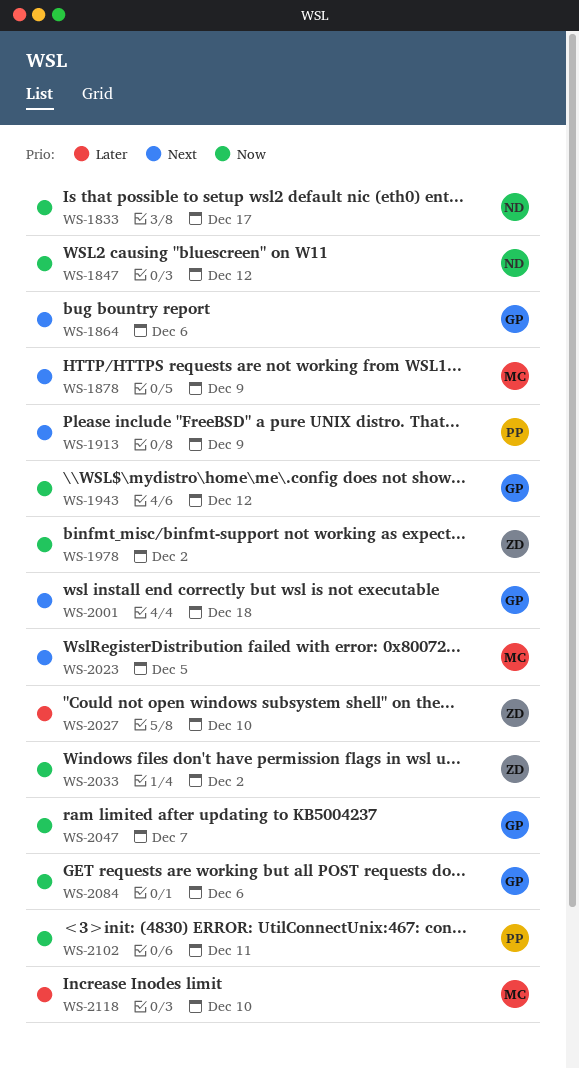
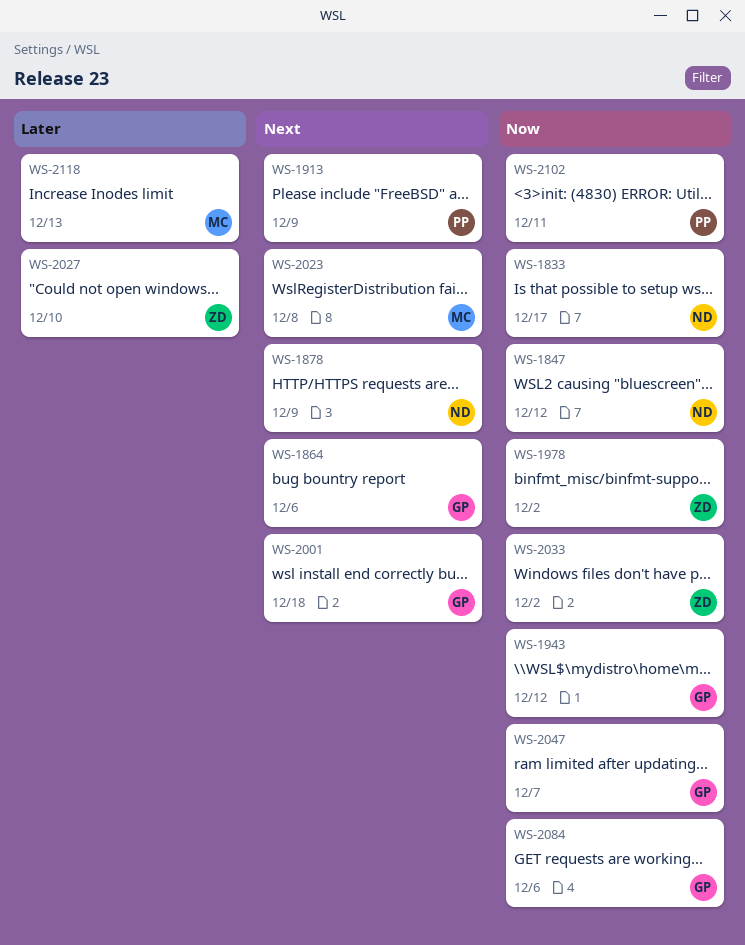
WS-1878, owner: MC -> ND
WS-2023, due: Dec 5 -> Dec 8
WS-2118, due: Dec 10 -> Dec 13

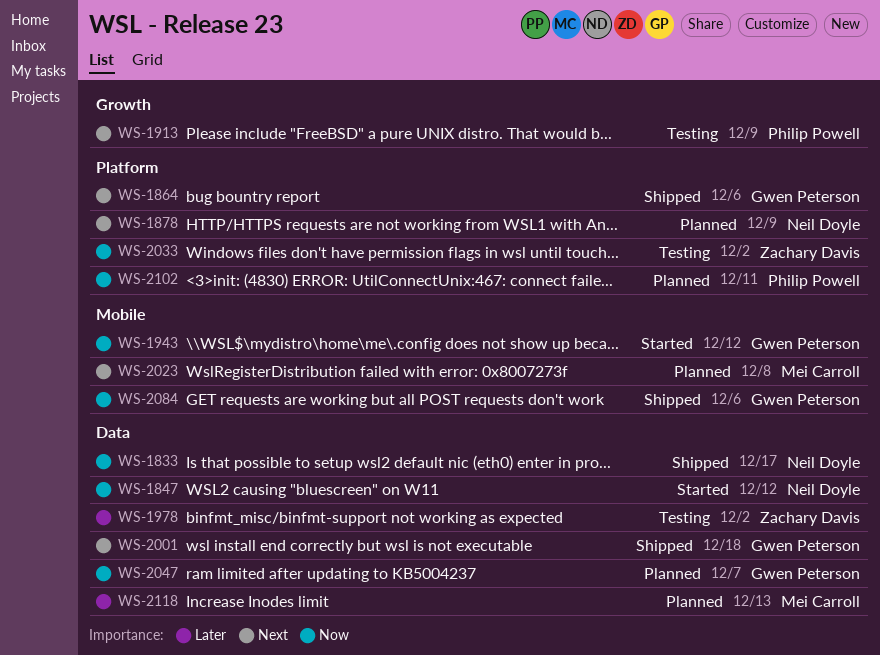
WS-1978, priority: Now -> Later
WS-2027: present -> none

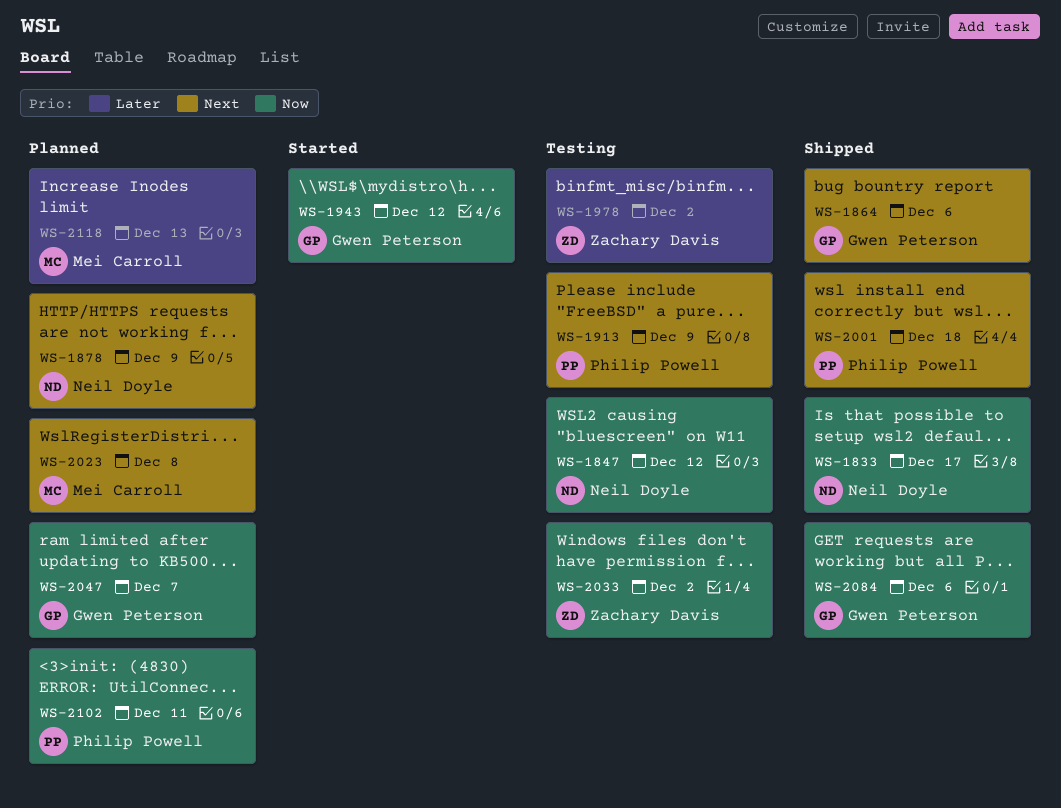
WS-1847, status: Started -> Testing
WS-2001, owner: Gwen Peterson -> Philip Powell

